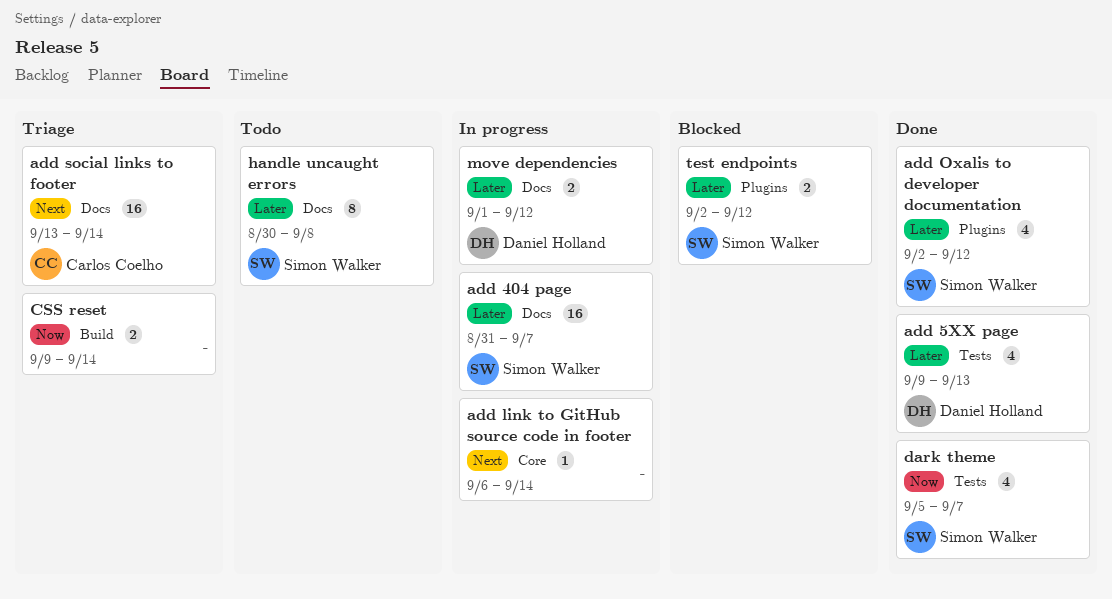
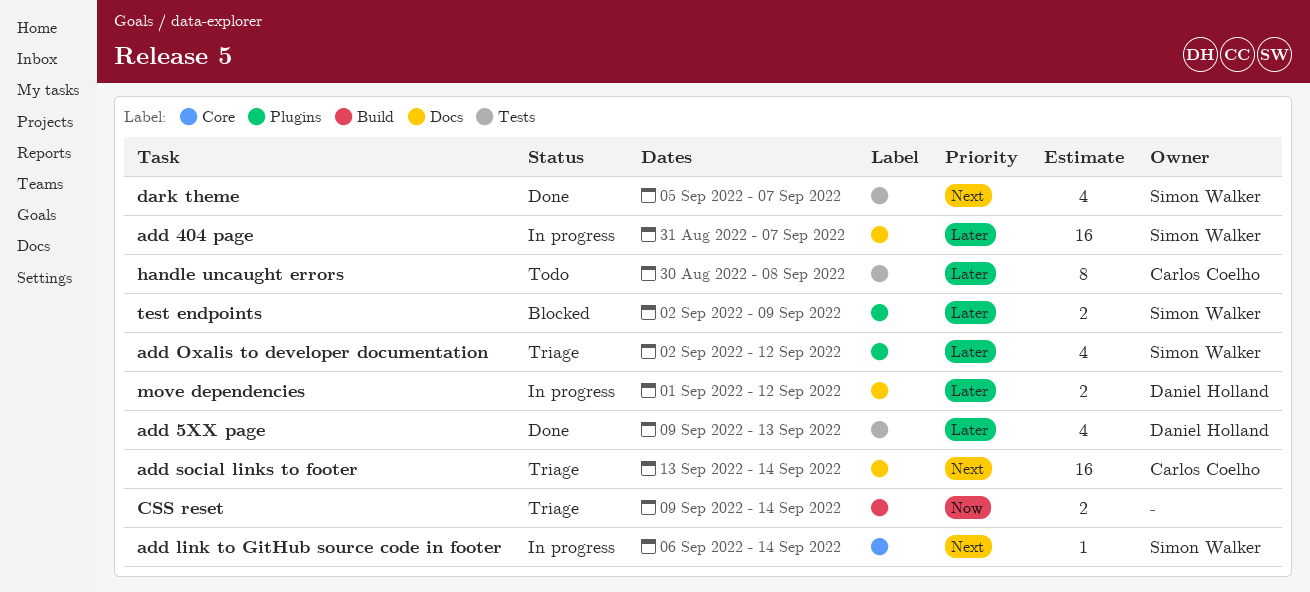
add link to GitHub source code in footer, owner: none -> Simon Walker
add Oxalis to developer documentation, status: Done -> Triage
dark theme, priority: Now -> Next
handle uncaught errors, owner: Simon Walker -> Carlos Coelho
handle uncaught errors, label: Docs -> Tests
test endpoints, due: Sep 12 -> Sep 9

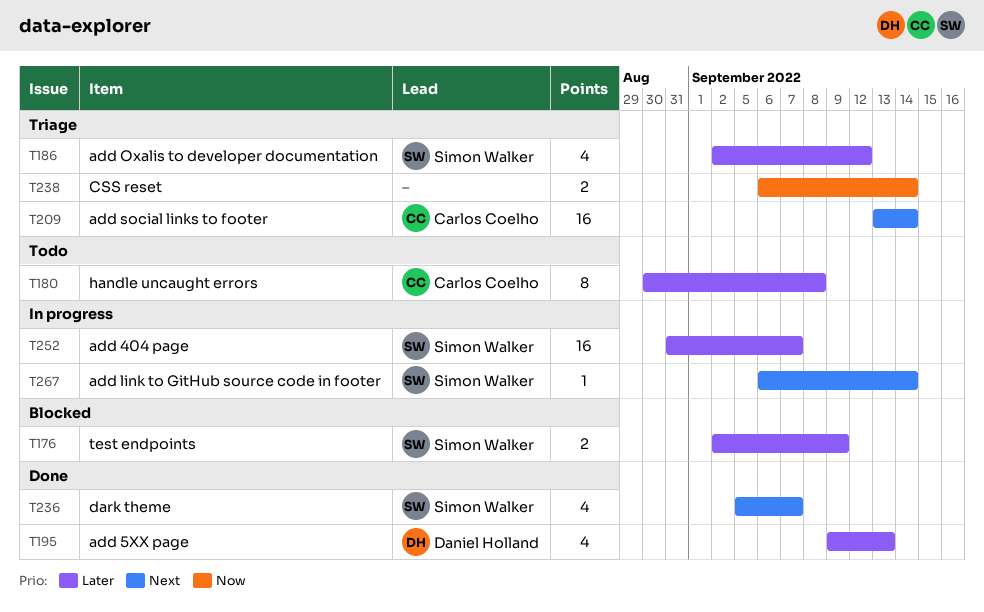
CSS reset, start: Sep 9 -> Sep 6
move dependencies: present -> none

